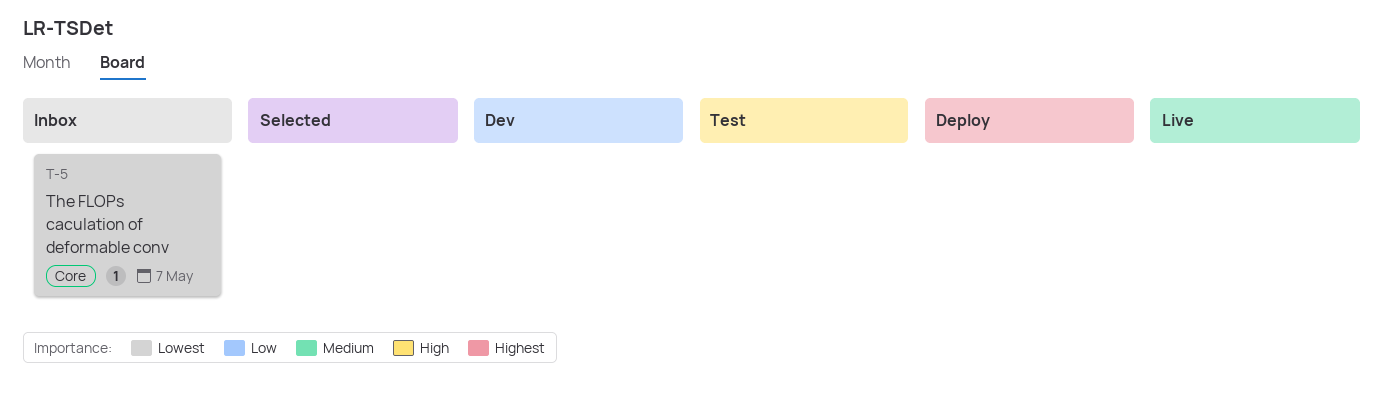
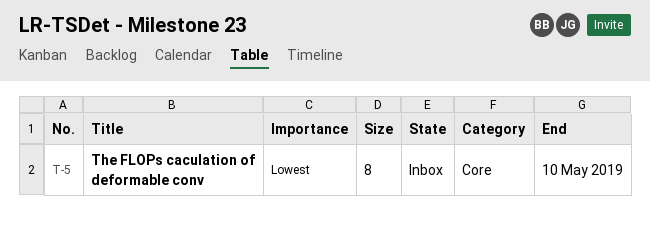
T-5, estimate: 1 -> 8
T-5, due: May 7 -> May 10

